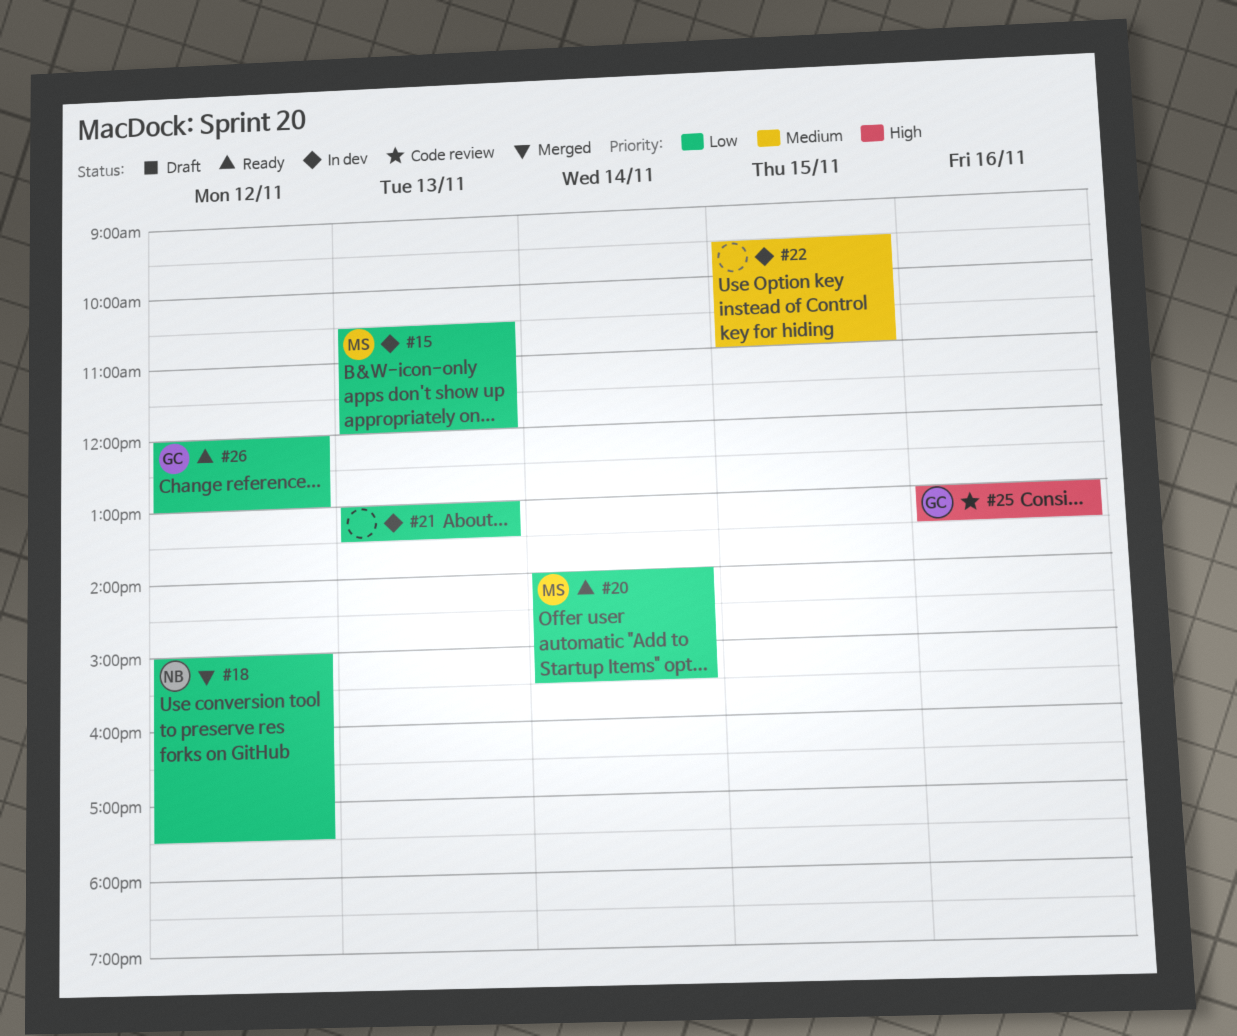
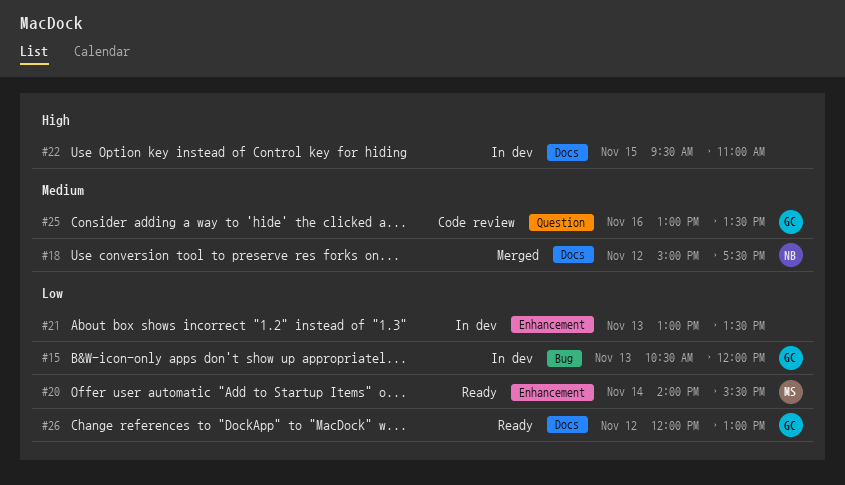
#15, owner: MS -> GC
#18, priority: Low -> Medium
#22, priority: Medium -> High
#25, priority: High -> Medium

